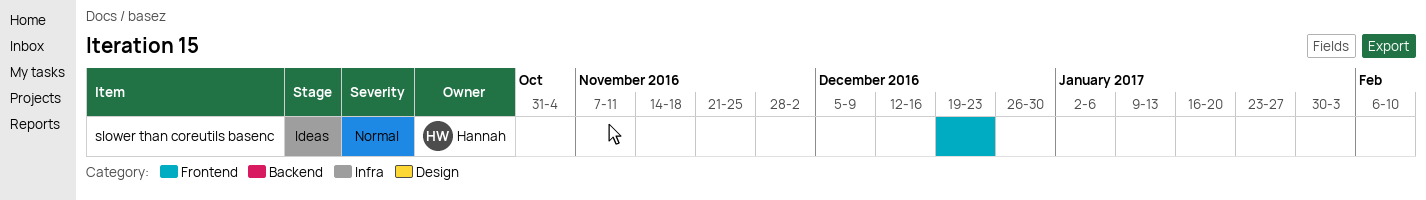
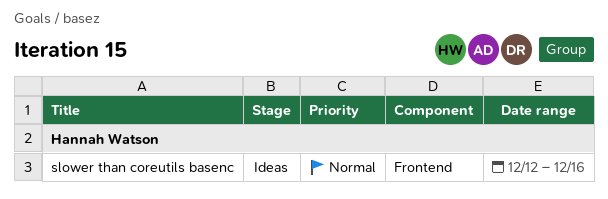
slower than coreutils basenc, start: Dec 19 -> Dec 12
slower than coreutils basenc, due: Dec 23 -> Dec 16

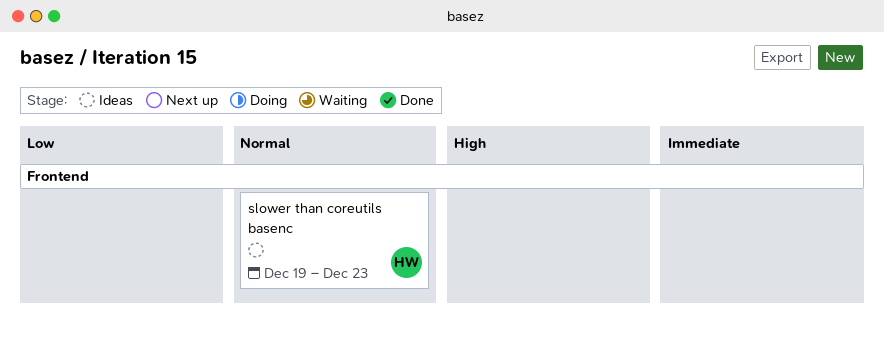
slower than coreutils basenc, start: Dec 12 -> Dec 19
slower than coreutils basenc, due: Dec 16 -> Dec 23

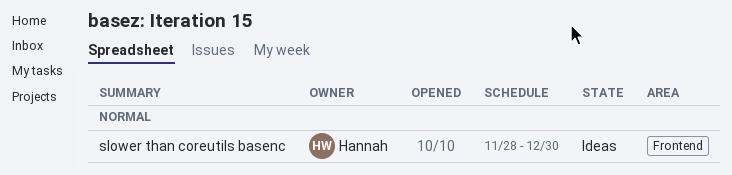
slower than coreutils basenc, start: Dec 19 -> Nov 28
slower than coreutils basenc, due: Dec 23 -> Dec 30

